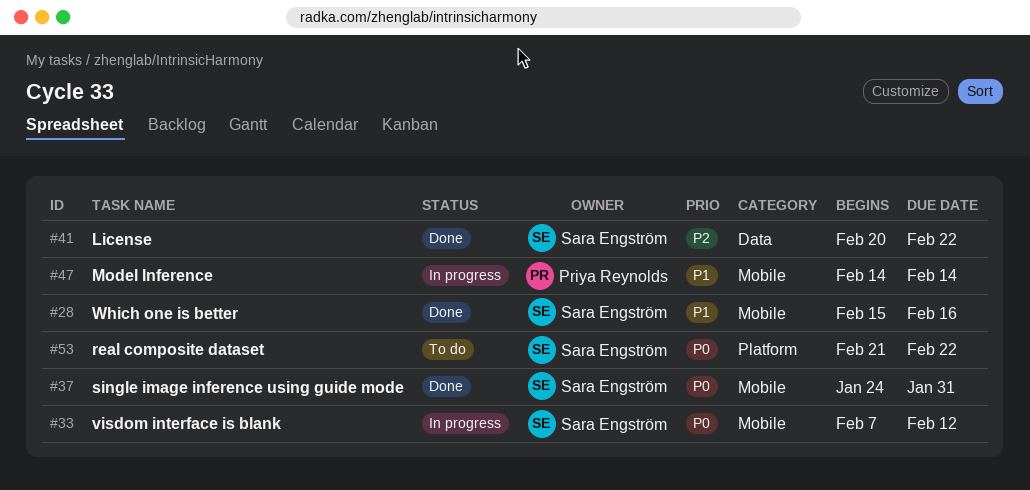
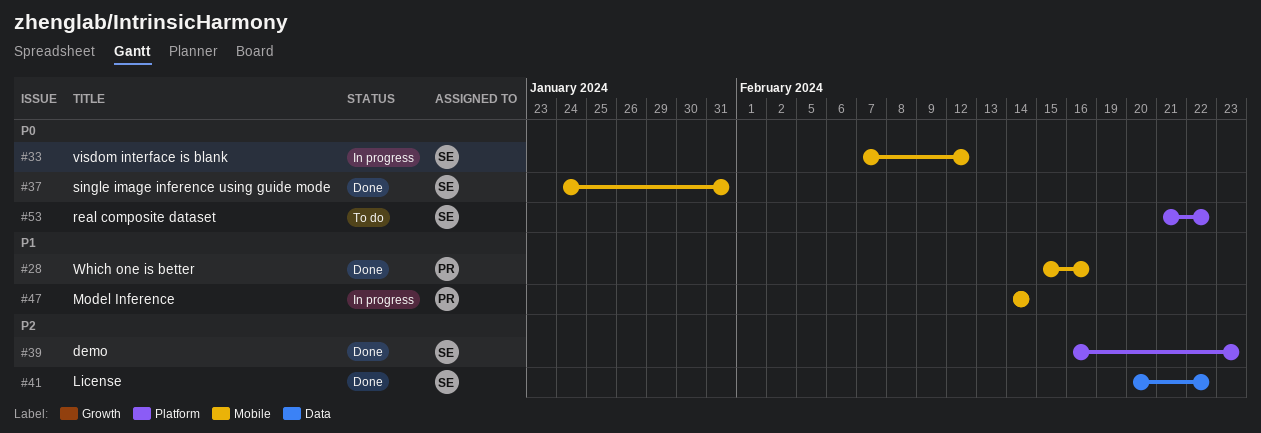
#28, owner: Sara Engström -> Priya Reynolds
#39: none -> present

